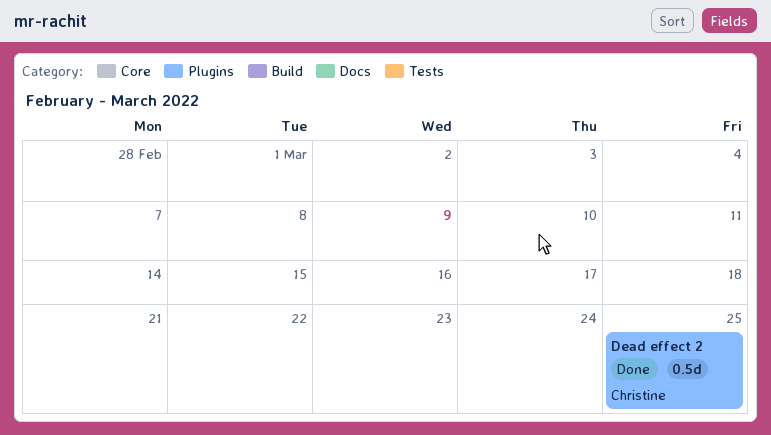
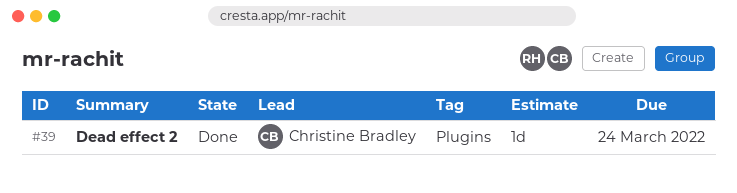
Dead effect 2, estimate: 0.5d -> 1d
Dead effect 2, due: Mar 25 -> Mar 24

